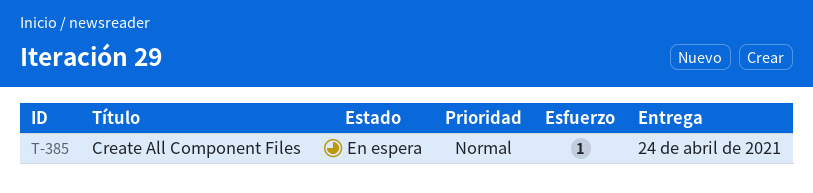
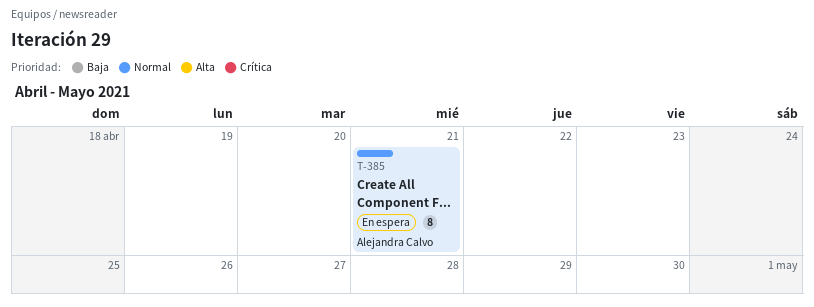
T-385, estimate: 1 -> 8
T-385, due: Apr 24 -> Apr 21

